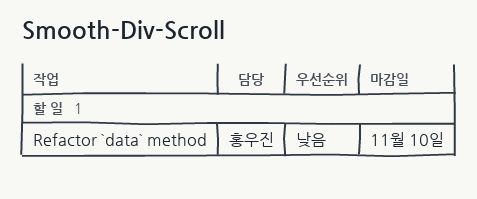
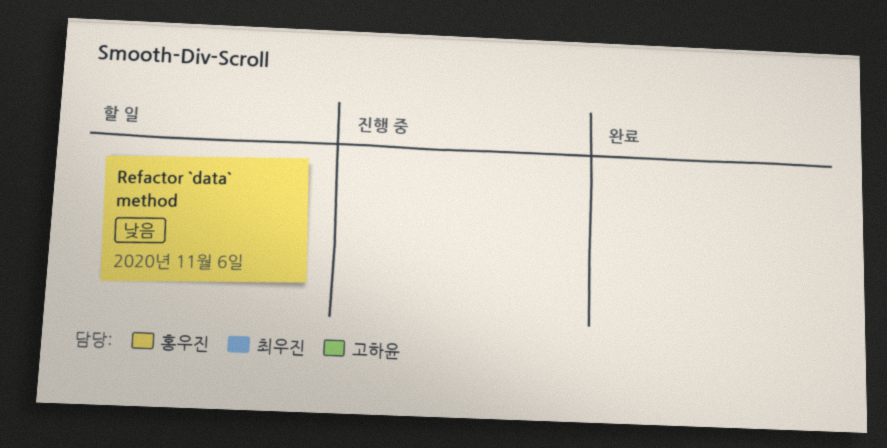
Refactor `data` method, due: Nov 10 -> Nov 6

